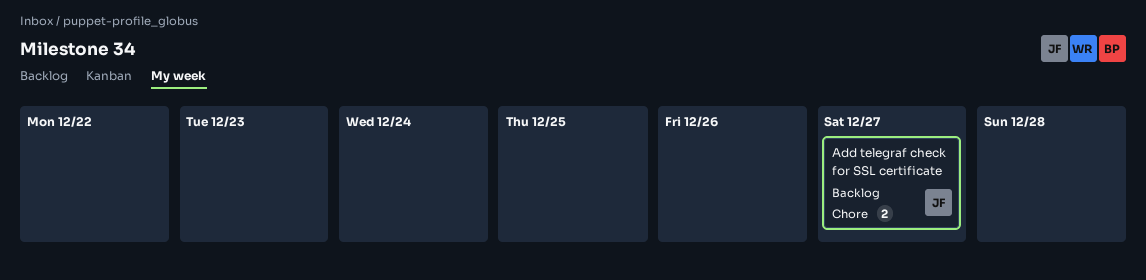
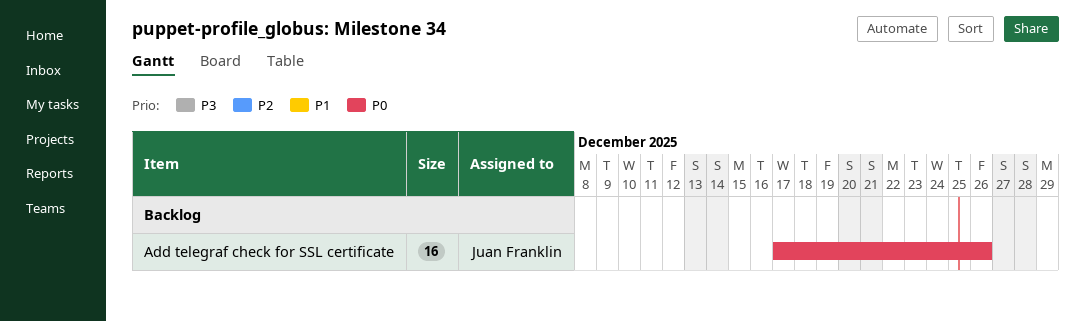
Add telegraf check for SSL certificate, estimate: 2 -> 16
Add telegraf check for SSL certificate, due: Dec 27 -> Dec 26

